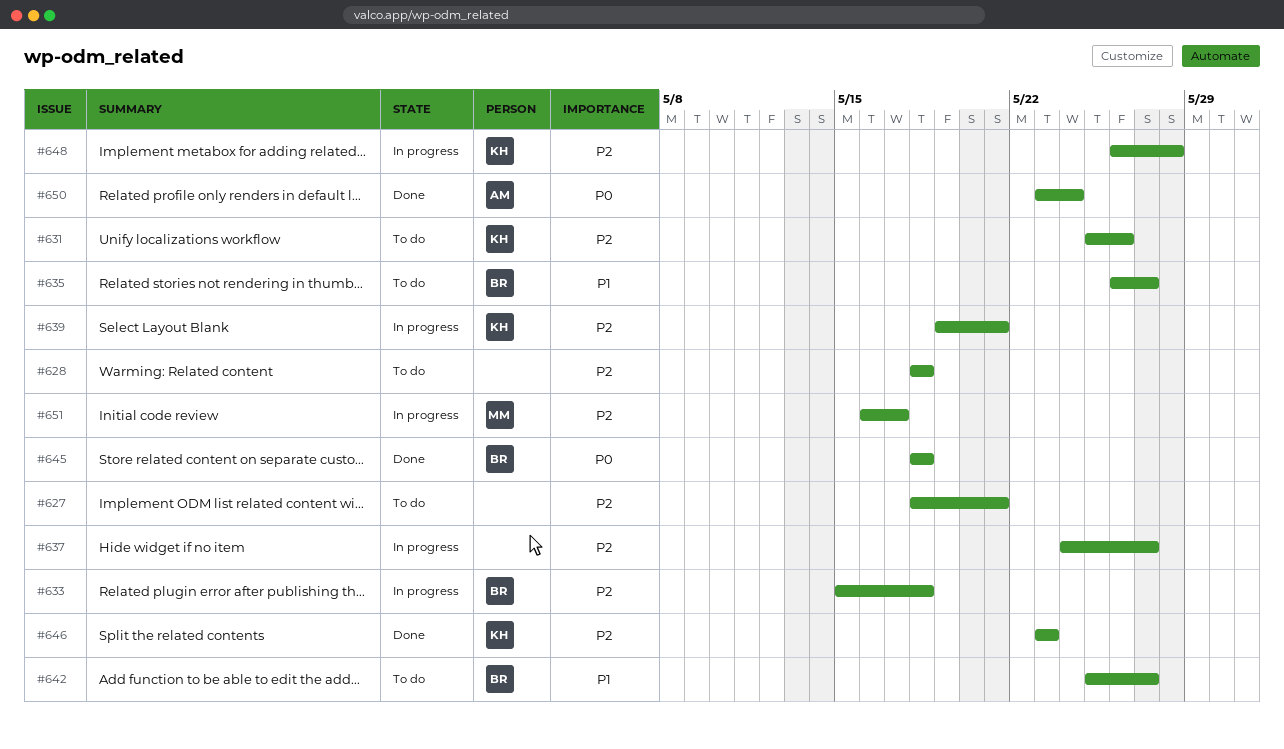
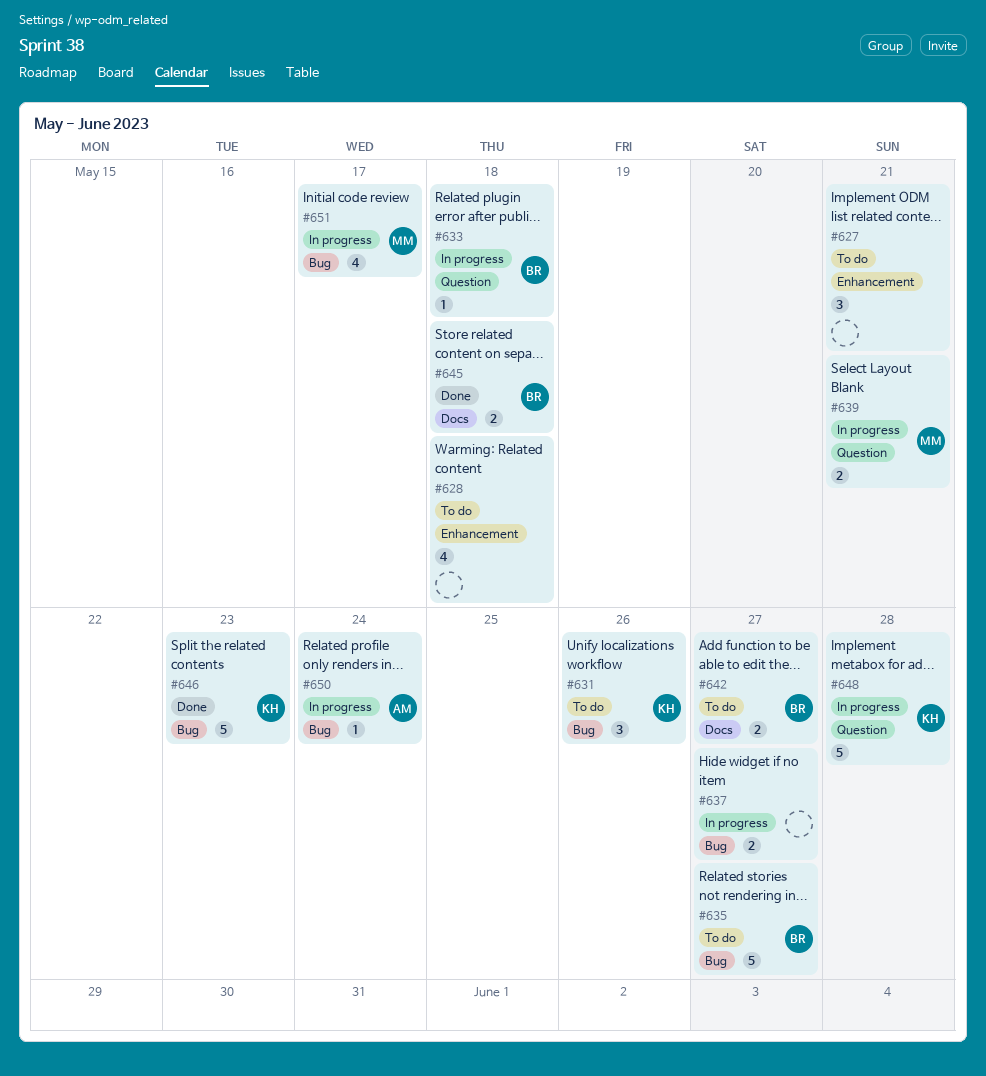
#639, owner: KH -> MM
#650, status: Done -> In progress

